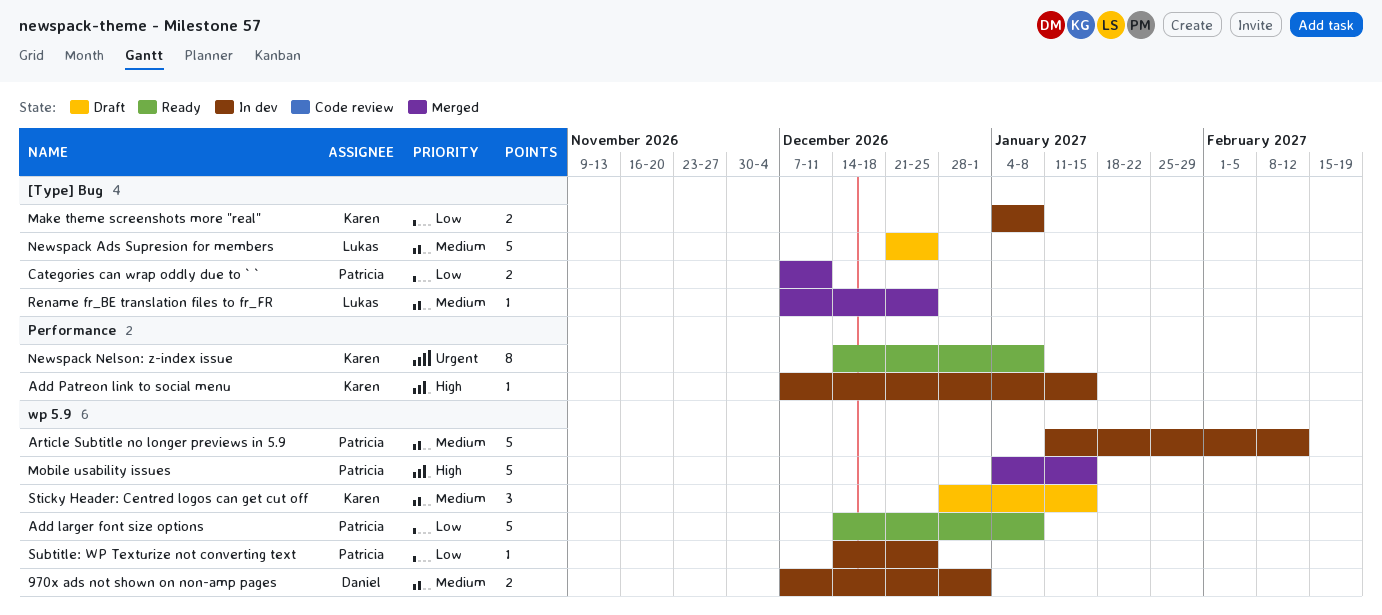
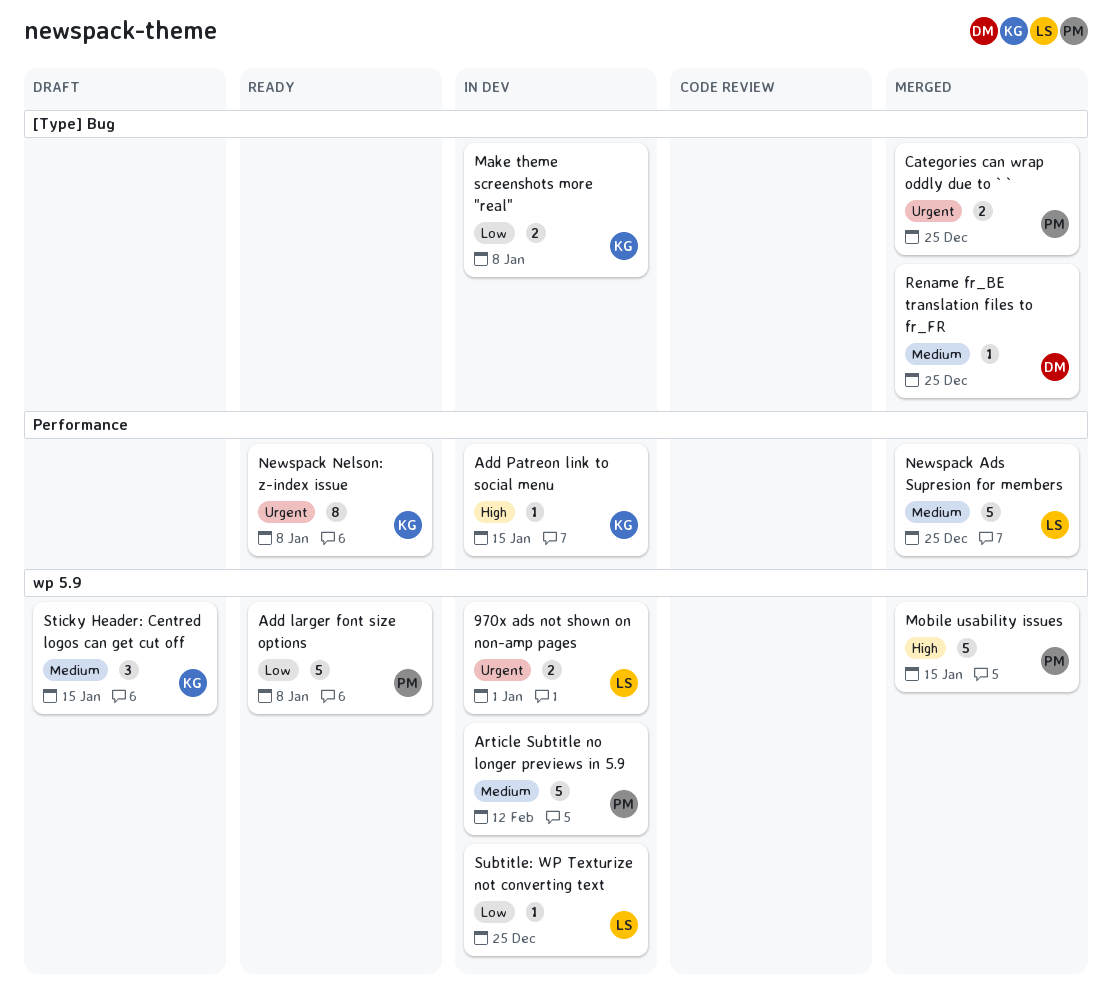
970x ads not shown on non-amp pages, owner: Daniel -> Lukas
970x ads not shown on non-amp pages, priority: Medium -> Urgent
Categories can wrap oddly due to ` `, priority: Low -> Urgent
Categories can wrap oddly due to ` `, due: Dec 11 -> Dec 25
Newspack Ads Supresion for members, status: Draft -> Merged
Newspack Ads Supresion for members, label: [Type] Bug -> Performance
Rename fr_BE translation files to fr_FR, owner: Lukas -> Daniel
Subtitle: WP Texturize not converting text, owner: Patricia -> Lukas

